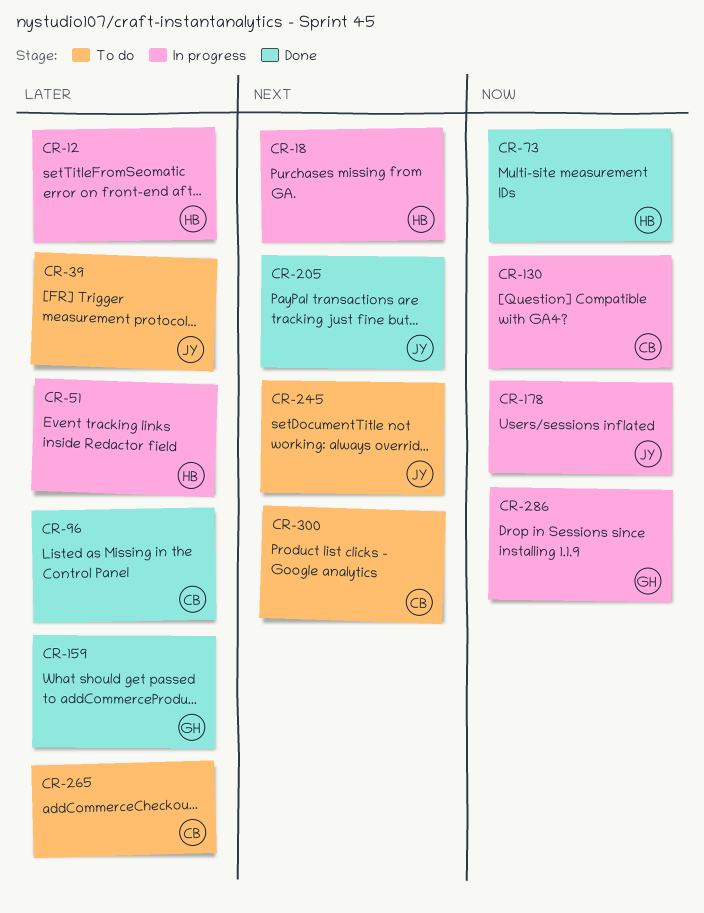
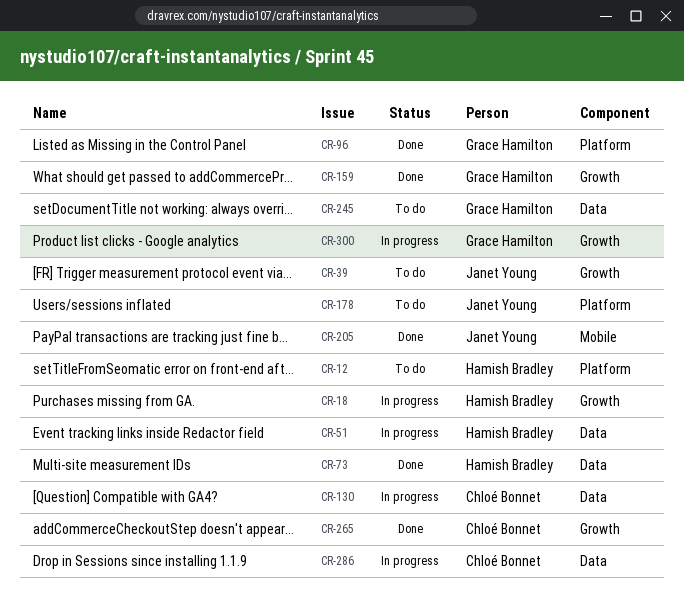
CR-12, status: In progress -> To do
CR-96, owner: Chloé Bonnet -> Grace Hamilton
CR-178, status: In progress -> To do
CR-245, owner: Janet Young -> Grace Hamilton
CR-265, status: To do -> Done
CR-286, owner: Grace Hamilton -> Chloé Bonnet
CR-300, status: To do -> In progress
CR-300, owner: Chloé Bonnet -> Grace Hamilton

